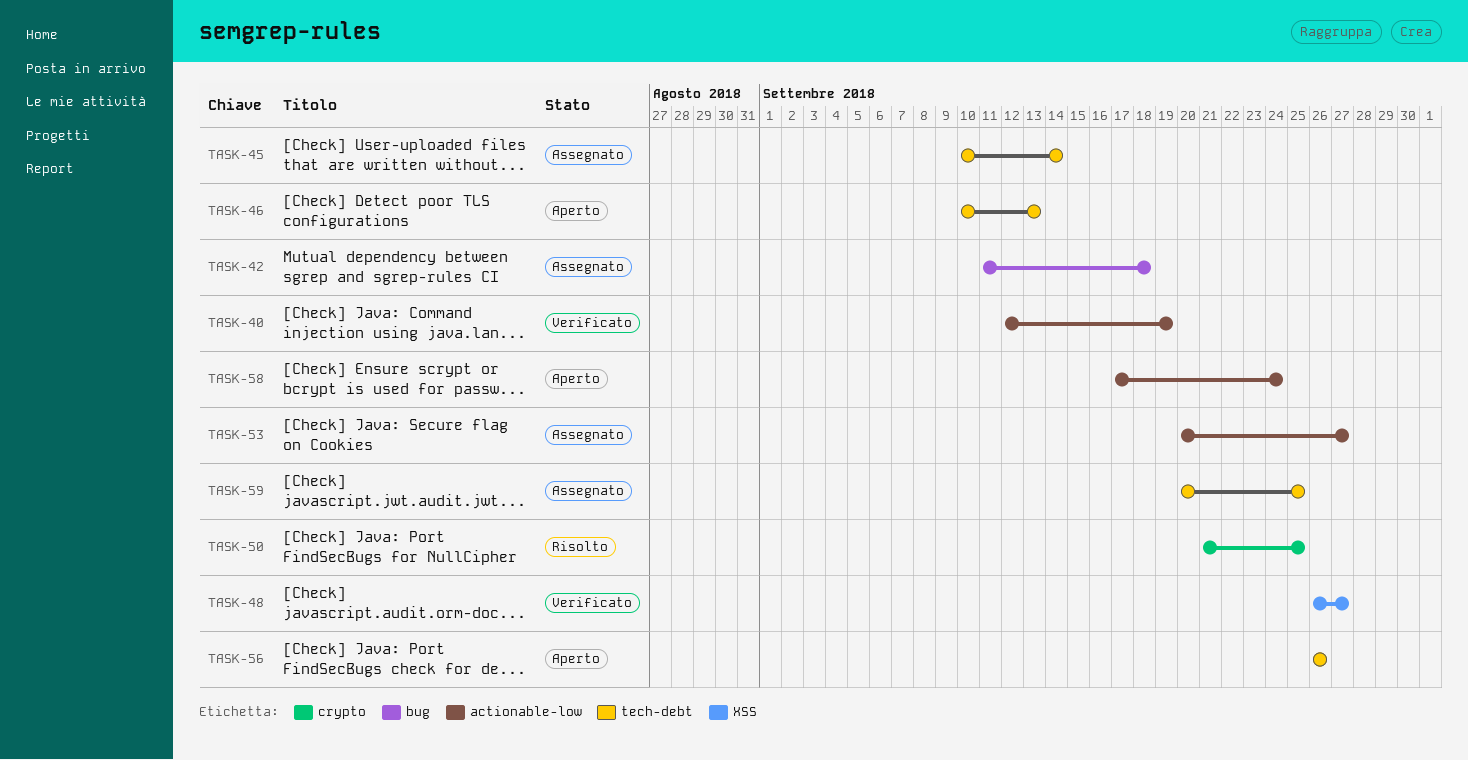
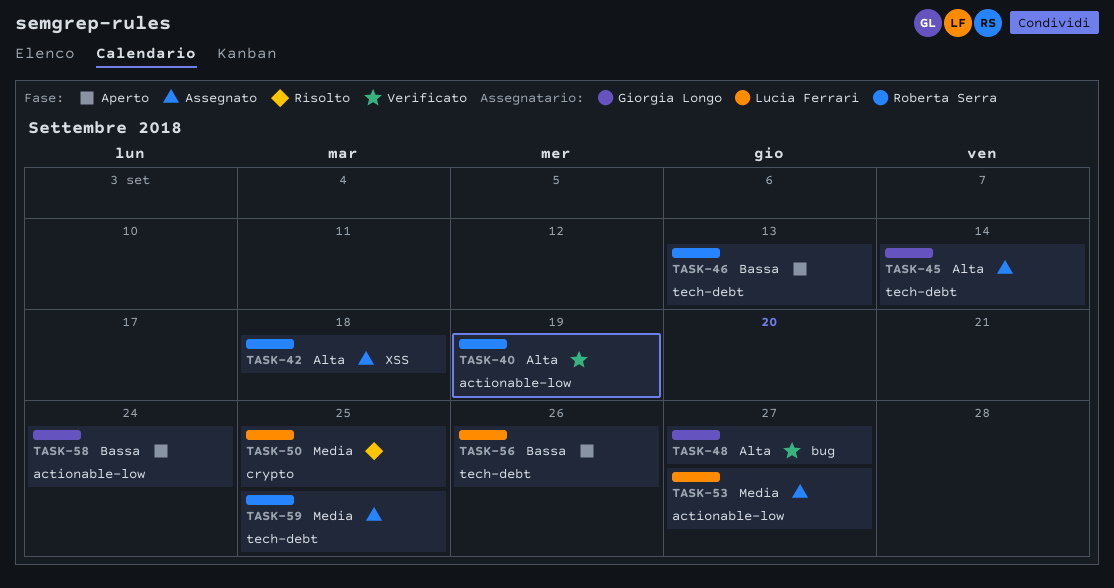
TASK-42, label: bug -> XSS
TASK-48, label: XSS -> bug

